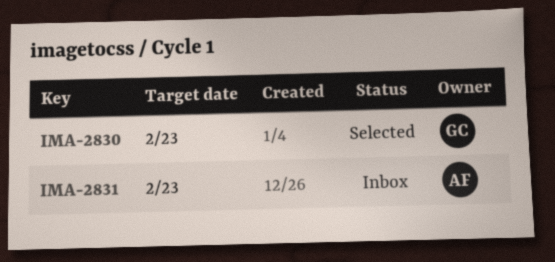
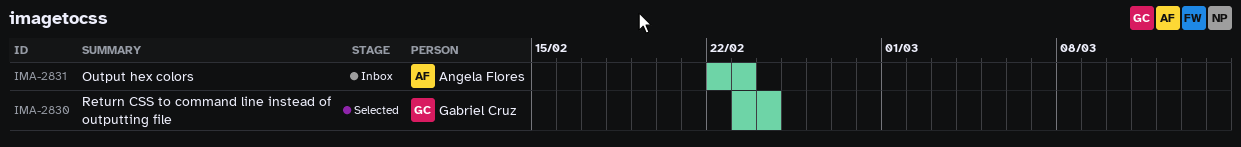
IMA-2830, due: Feb 23 -> Feb 24

